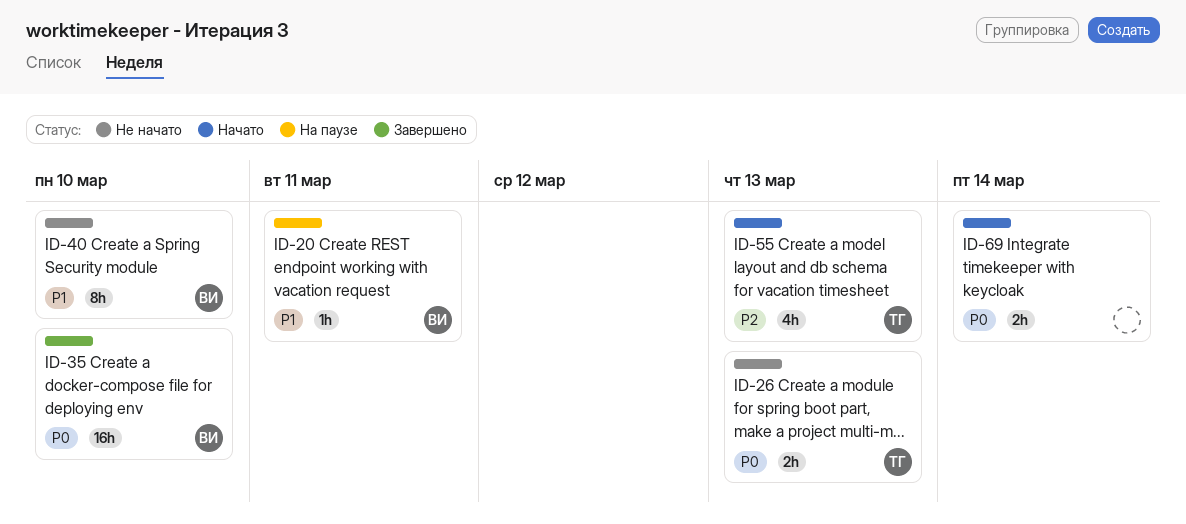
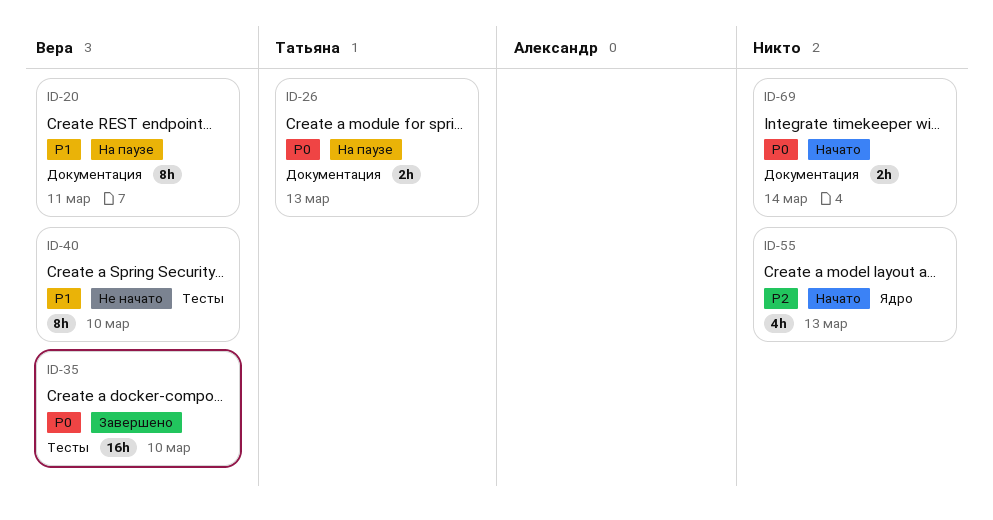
ID-20, estimate: 1h -> 8h
ID-26, status: Не начато -> На паузе
ID-55, owner: Татьяна -> none

